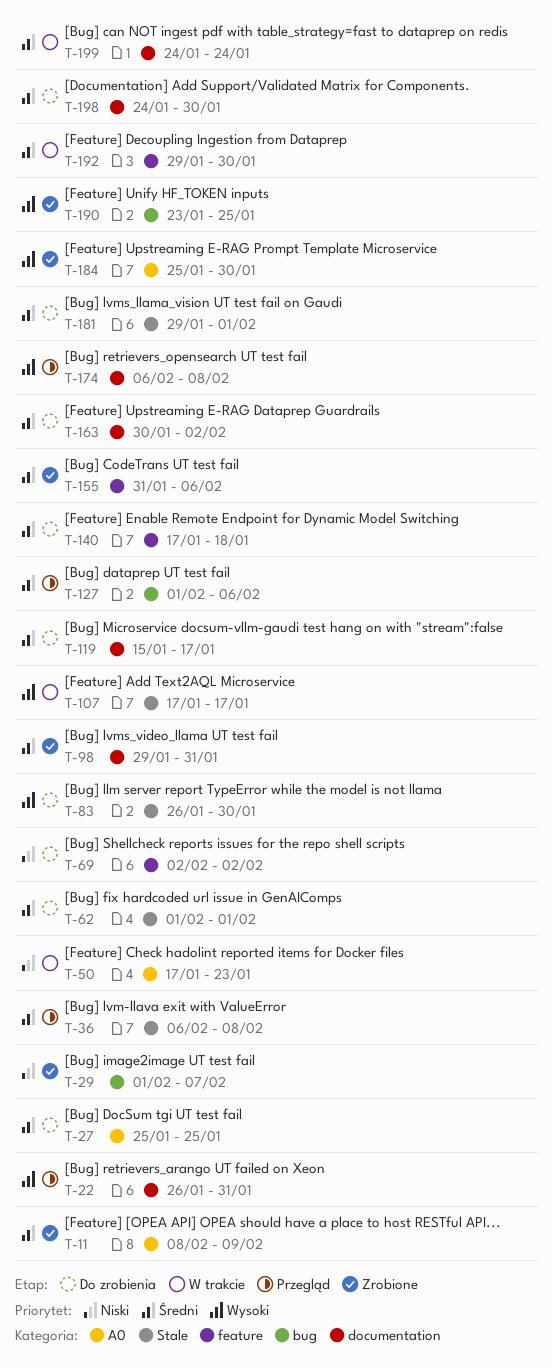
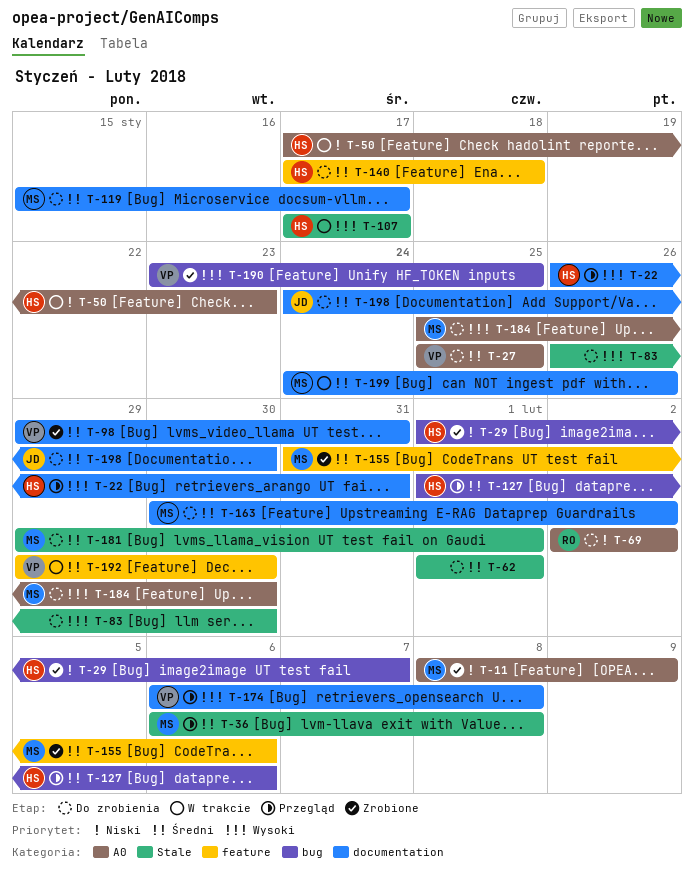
T-11, priority: Średni -> Niski
T-69, label: feature -> A0
T-184, status: Zrobione -> Do zrobienia
T-199, due: Jan 24 -> Jan 26

